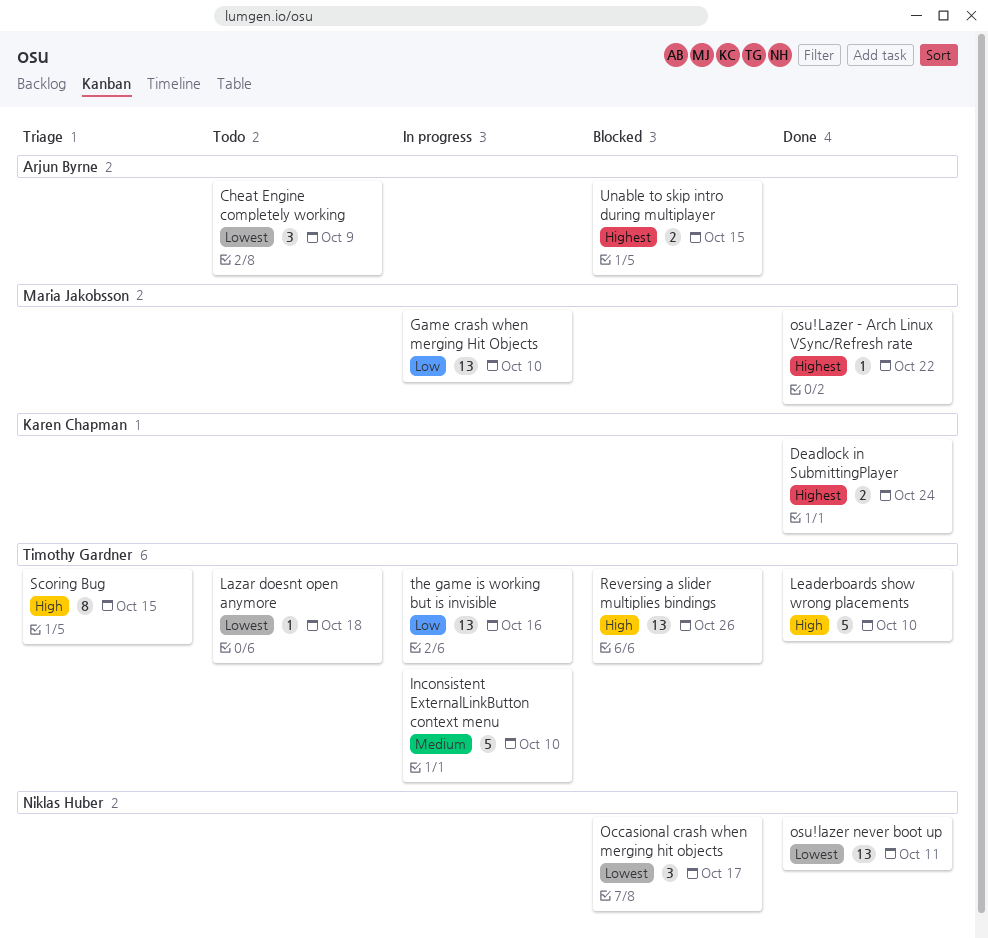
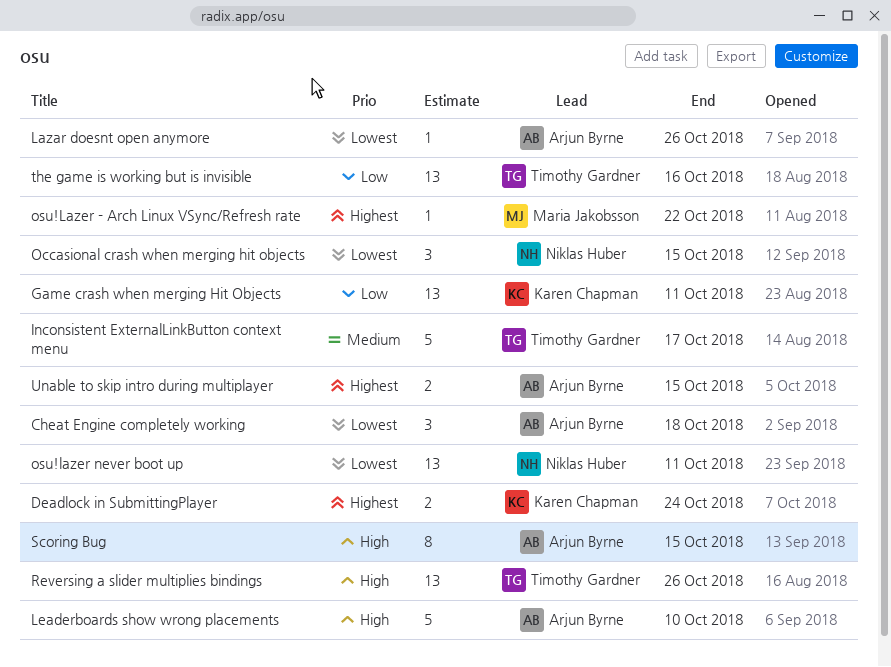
Cheat Engine completely working, due: Oct 9 -> Oct 18
Game crash when merging Hit Objects, owner: Maria Jakobsson -> Karen Chapman
Game crash when merging Hit Objects, due: Oct 10 -> Oct 11
Inconsistent ExternalLinkButton context menu, due: Oct 10 -> Oct 17
Lazar doesnt open anymore, owner: Timothy Gardner -> Arjun Byrne
Lazar doesnt open anymore, due: Oct 18 -> Oct 26
Leaderboards show wrong placements, owner: Timothy Gardner -> Arjun Byrne
Occasional crash when merging hit objects, due: Oct 17 -> Oct 15
Scoring Bug, owner: Timothy Gardner -> Arjun Byrne

